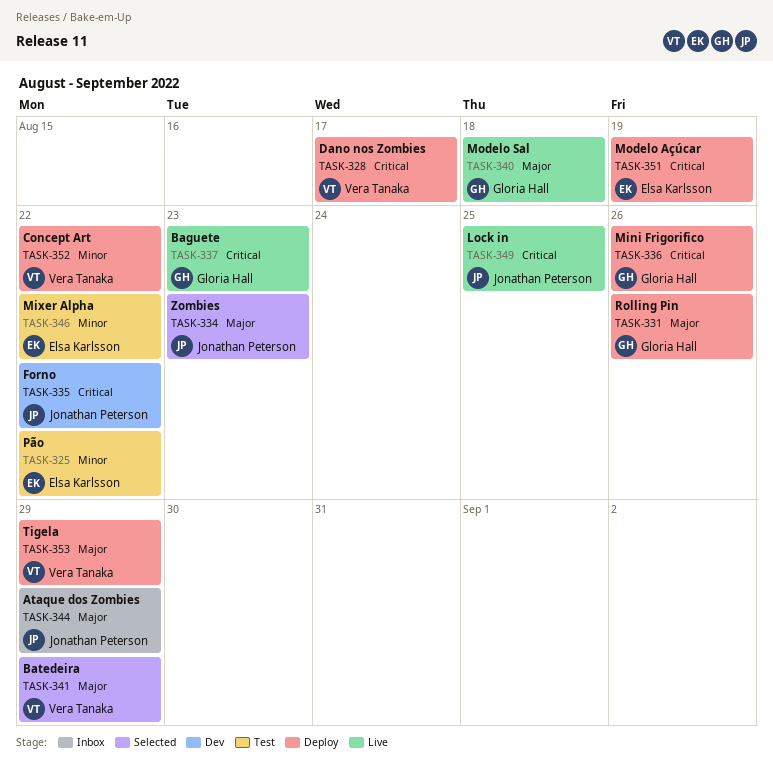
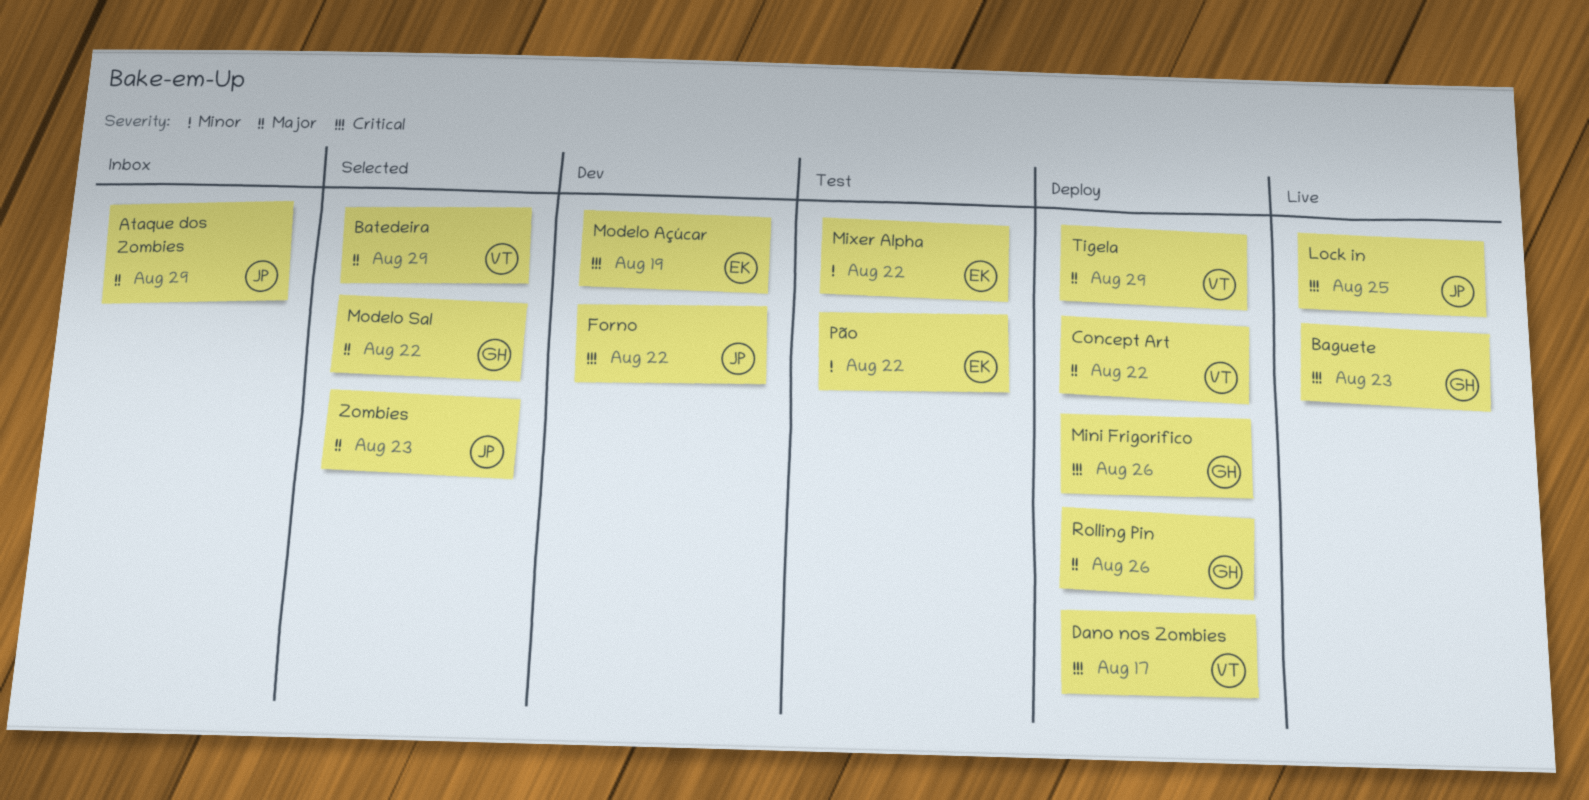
Concept Art, priority: Minor -> Major
Modelo Açúcar, status: Deploy -> Dev
Modelo Sal, status: Live -> Selected
Modelo Sal, due: Aug 18 -> Aug 22

